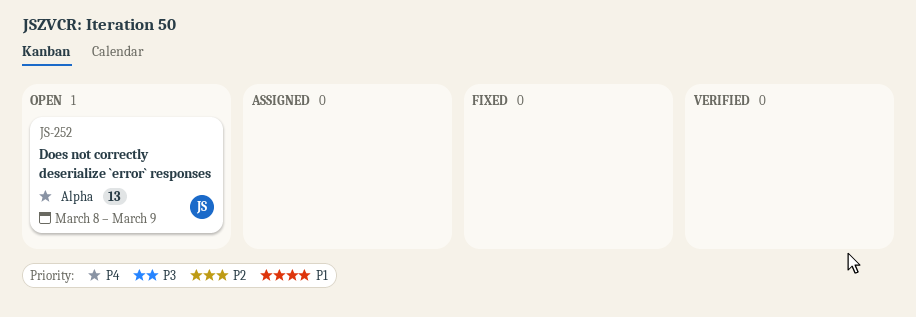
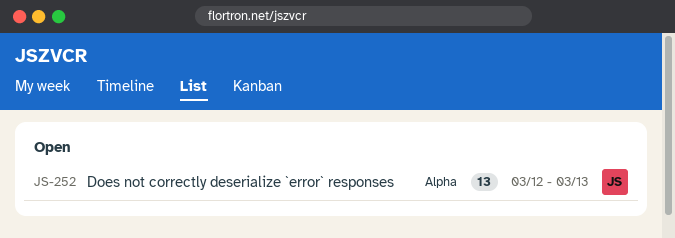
JS-252, start: Mar 8 -> Mar 12
JS-252, due: Mar 9 -> Mar 13

